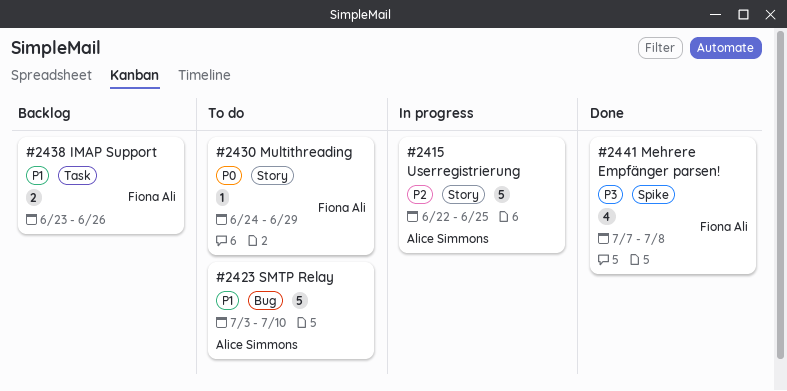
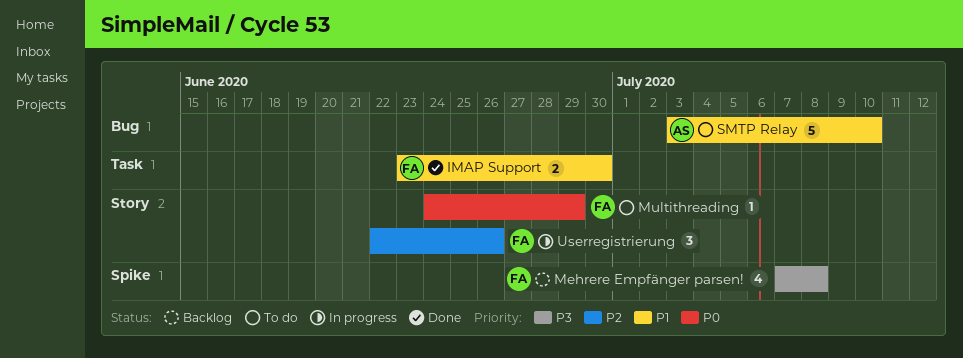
IMAP Support, status: Backlog -> Done
IMAP Support, due: Jun 26 -> Jun 30
Mehrere Empfänger parsen!, status: Done -> Backlog
Userregistrierung, owner: Alice Simmons -> Fiona Ali
Userregistrierung, estimate: 5 -> 3
Userregistrierung, due: Jun 25 -> Jun 26

